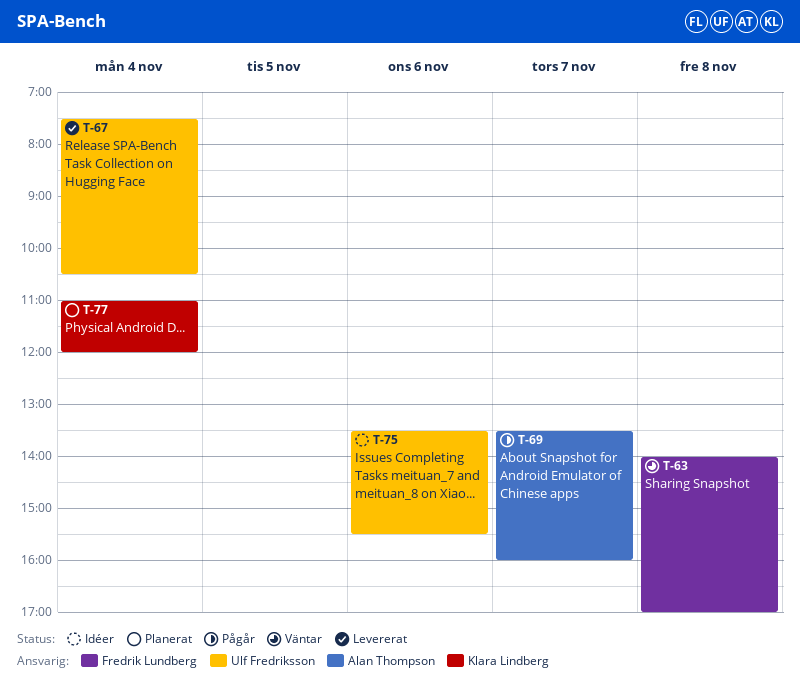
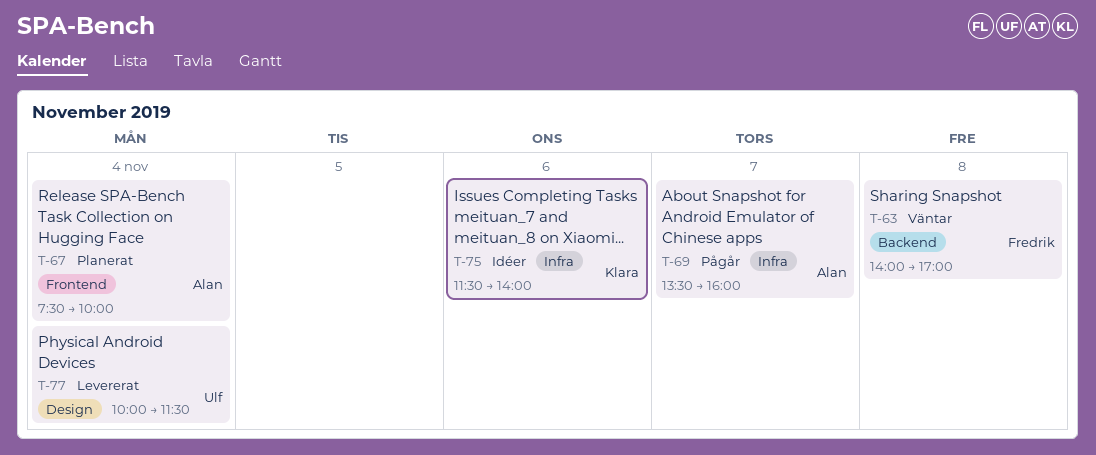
T-67, status: Levererat -> Planerat
T-67, owner: Ulf Fredriksson -> Alan Thompson
T-67, ends: 10:30 -> 10:00
T-75, owner: Ulf Fredriksson -> Klara Lindberg
T-75, begins: 13:30 -> 11:30
T-75, ends: 15:30 -> 14:00
T-77, status: Planerat -> Levererat
T-77, owner: Klara Lindberg -> Ulf Fredriksson
T-77, begins: 11:00 -> 10:00
T-77, ends: 12:00 -> 11:30

